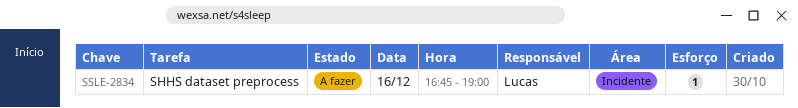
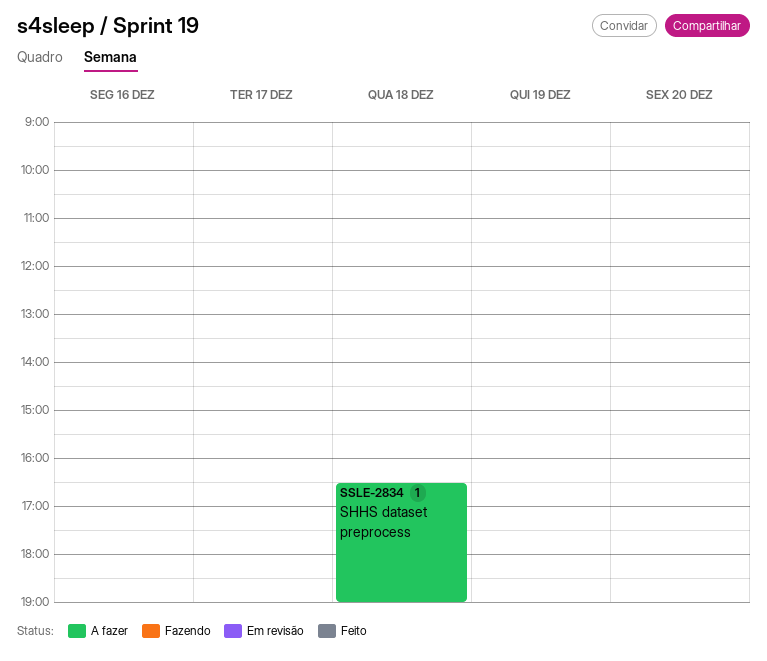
SSLE-2834, day: Dec 16 -> Dec 18
SSLE-2834, begins: 16:45 -> 16:30

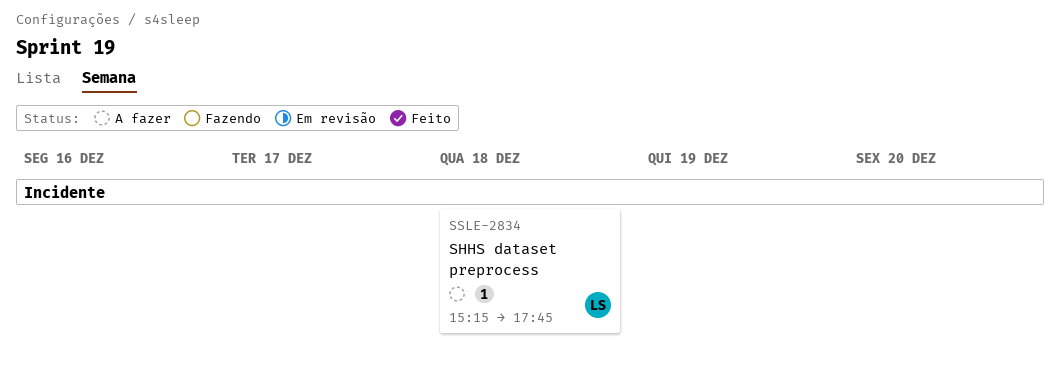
SSLE-2834, begins: 16:30 -> 15:15
SSLE-2834, ends: 19:00 -> 17:45

